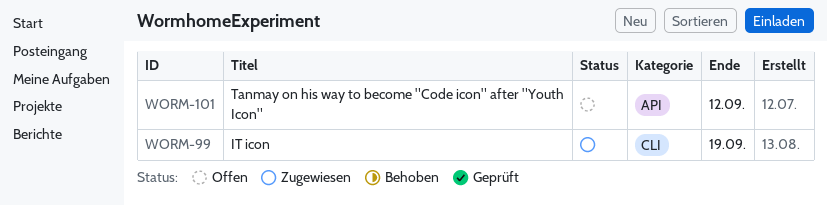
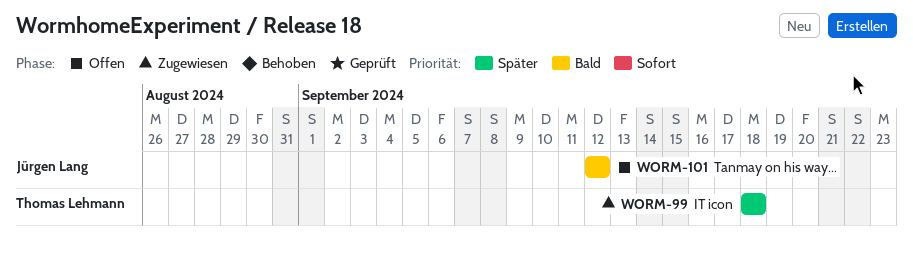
WORM-99, due: Sep 19 -> Sep 18

